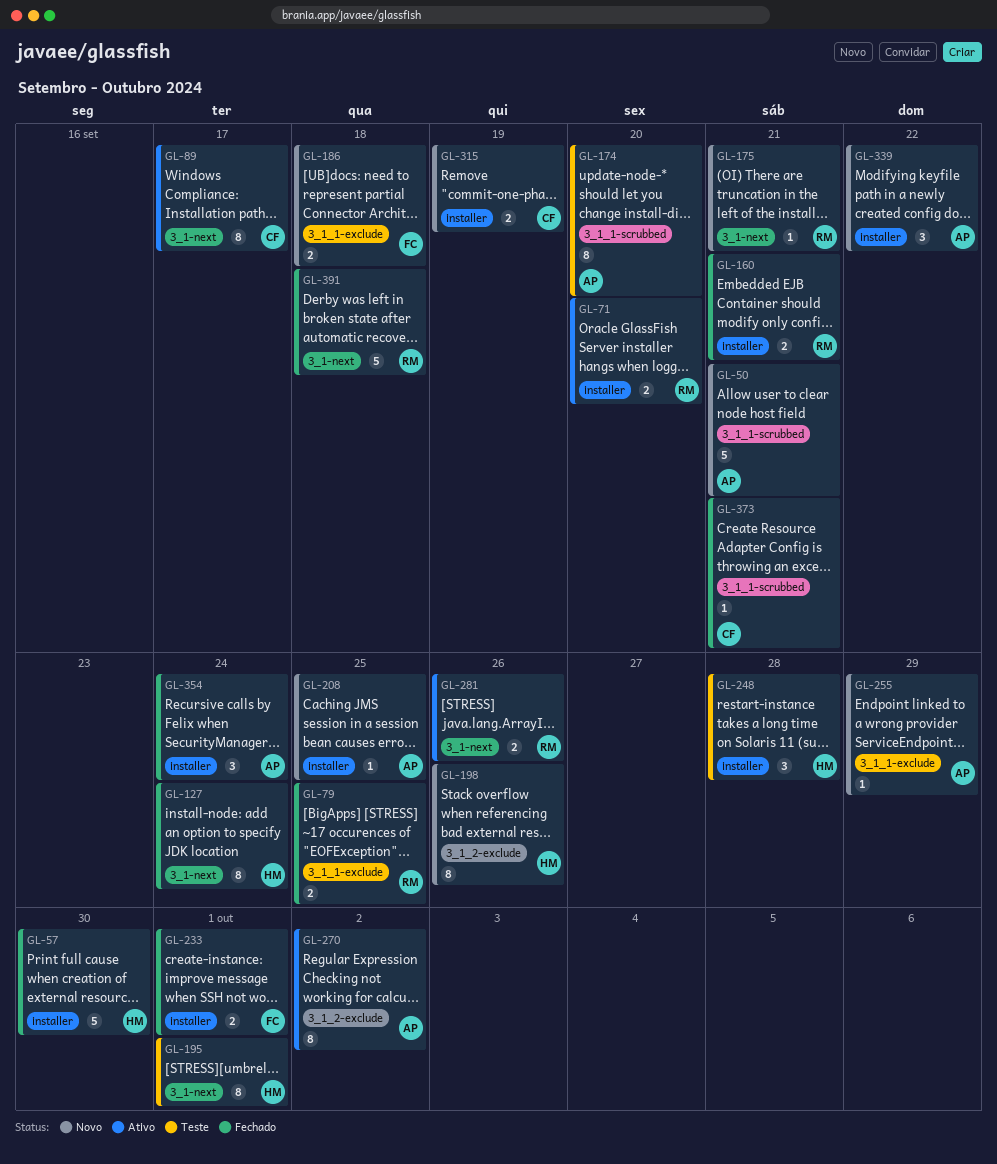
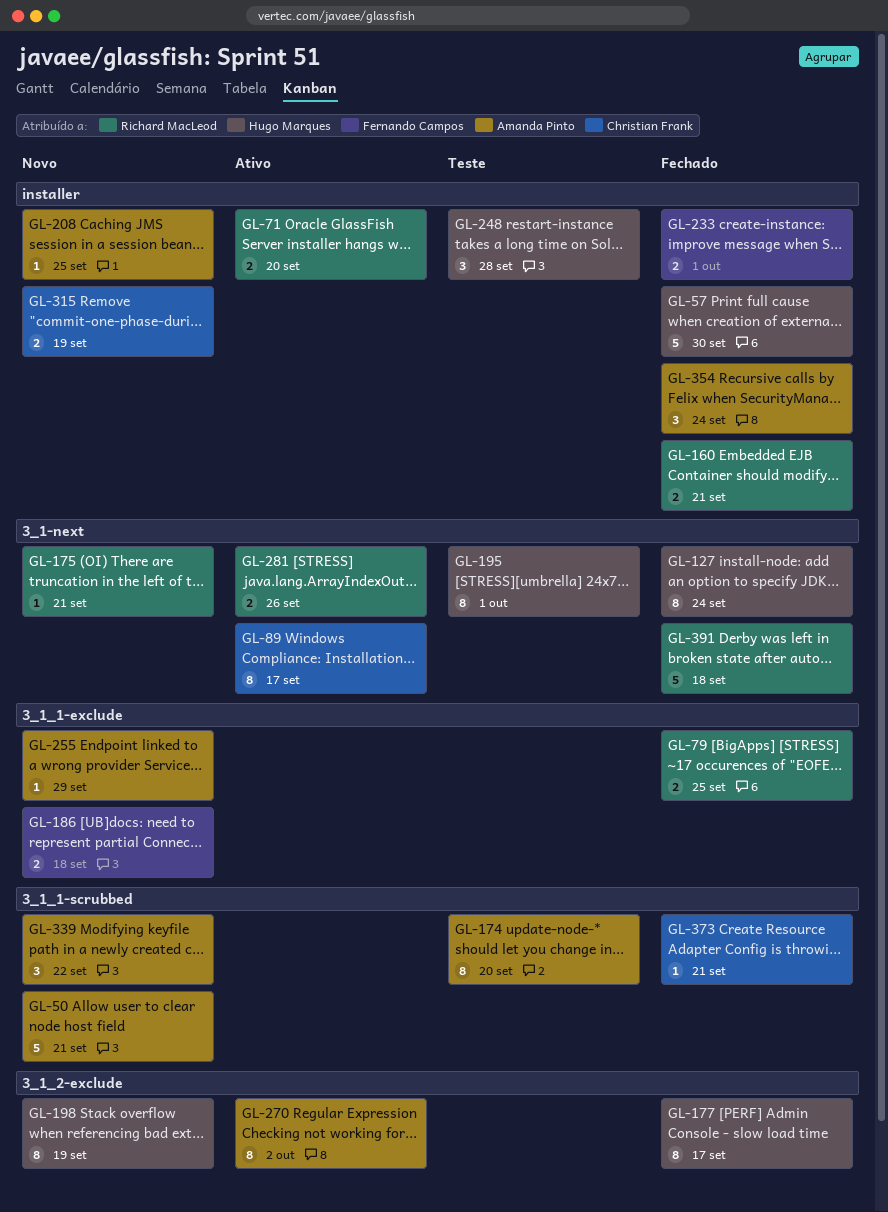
GL-177: none -> present
GL-198, due: Sep 26 -> Sep 19
GL-339, label: installer -> 3_1_1-scrubbed

